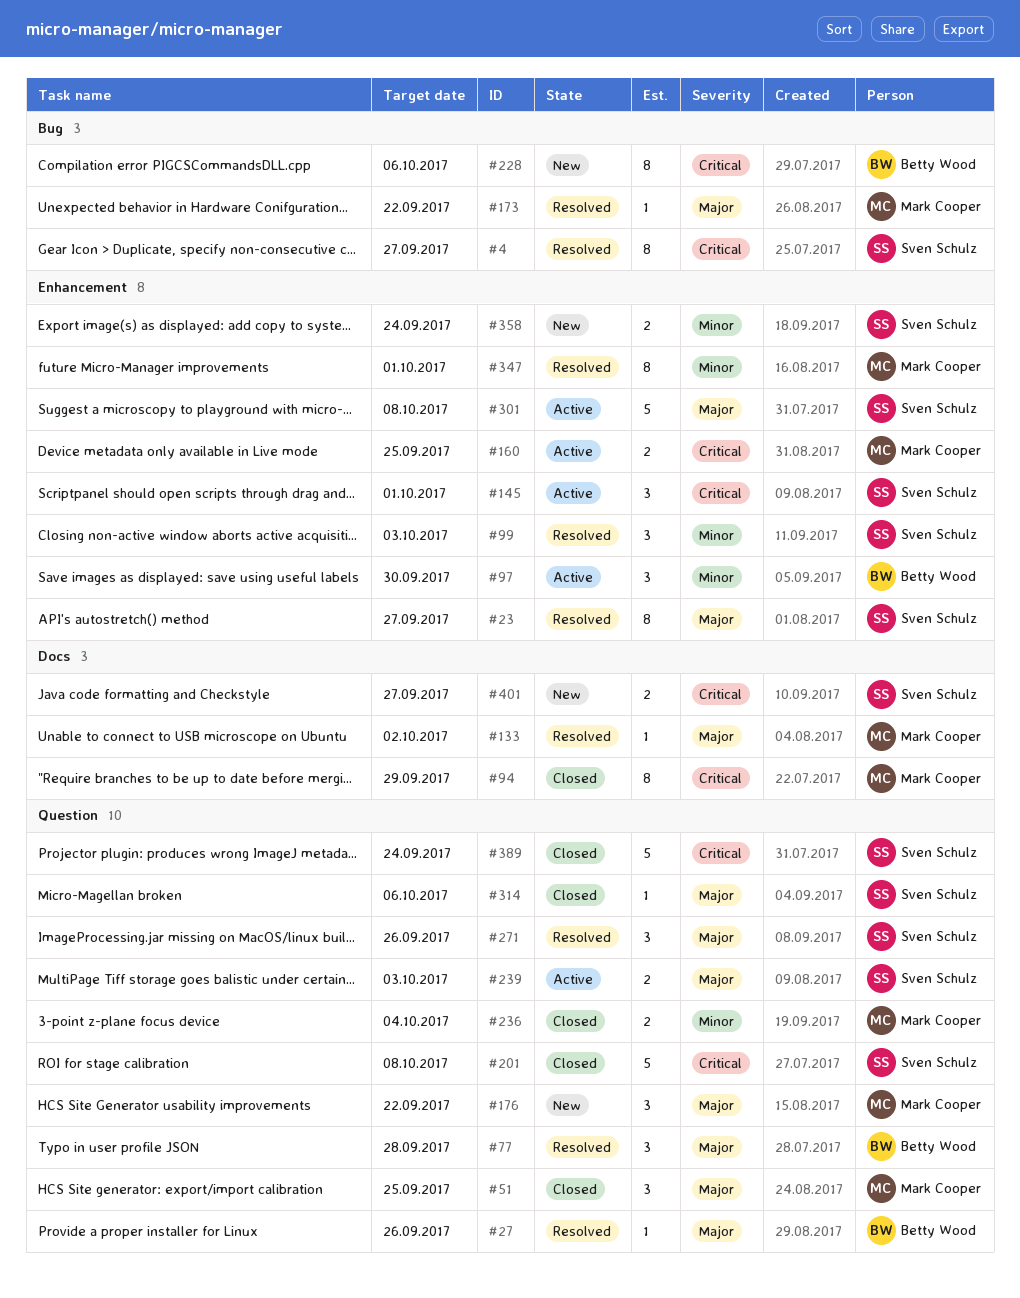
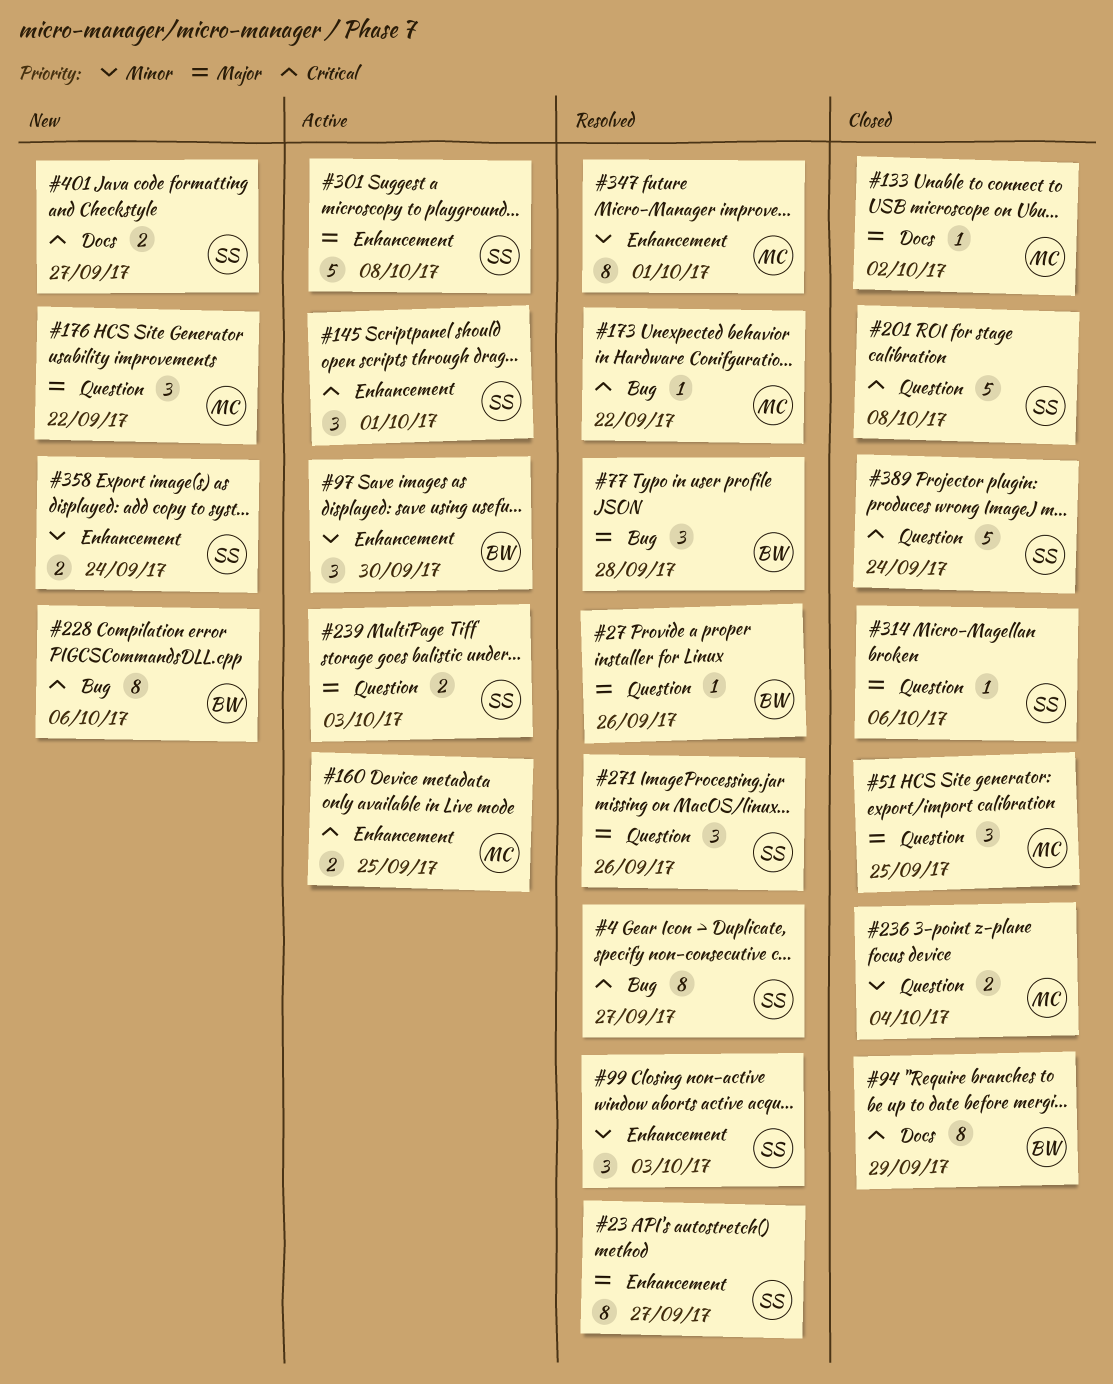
#77, label: Question -> Bug
#94, owner: Mark Cooper -> Betty Wood
#133, status: Resolved -> Closed
#173, priority: Major -> Critical

